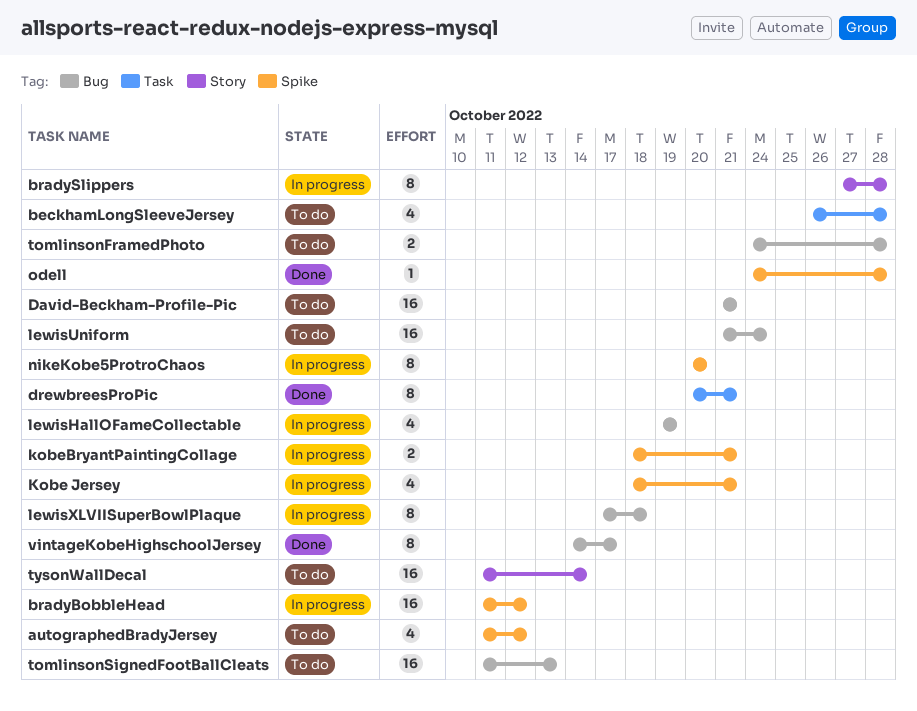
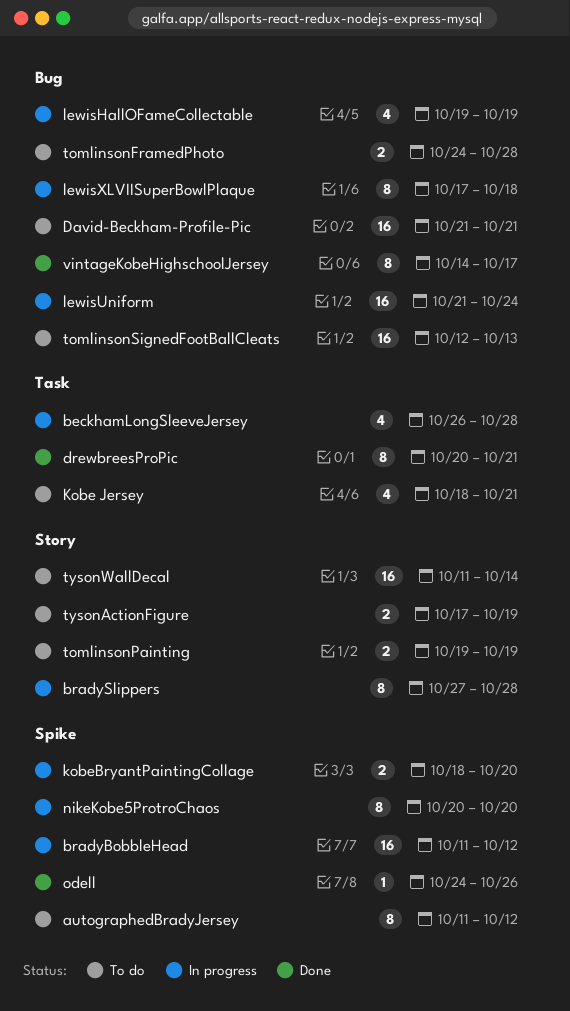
autographedBradyJersey, estimate: 4 -> 8
beckhamLongSleeveJersey, status: To do -> In progress
Kobe Jersey, status: In progress -> To do
Kobe Jersey, label: Spike -> Task
kobeBryantPaintingCollage, due: Oct 21 -> Oct 20
lewisUniform, status: To do -> In progress
odell, due: Oct 28 -> Oct 26
tomlinsonPainting: none -> present
tomlinsonSignedFootBallCleats, start: Oct 11 -> Oct 12
tysonActionFigure: none -> present

